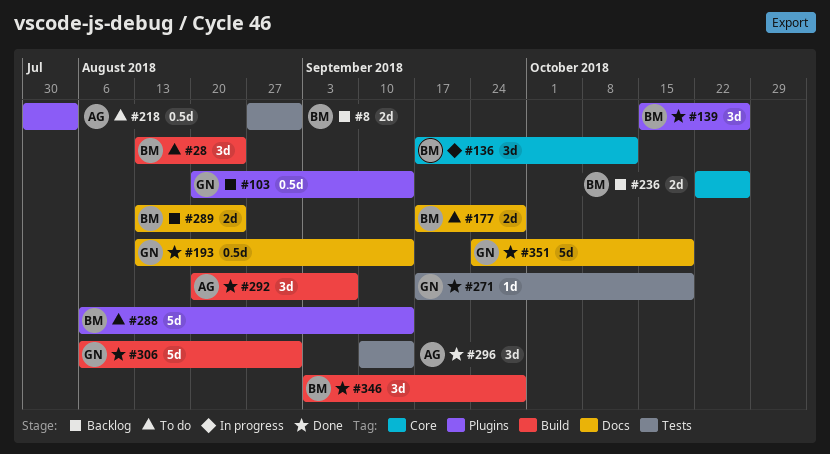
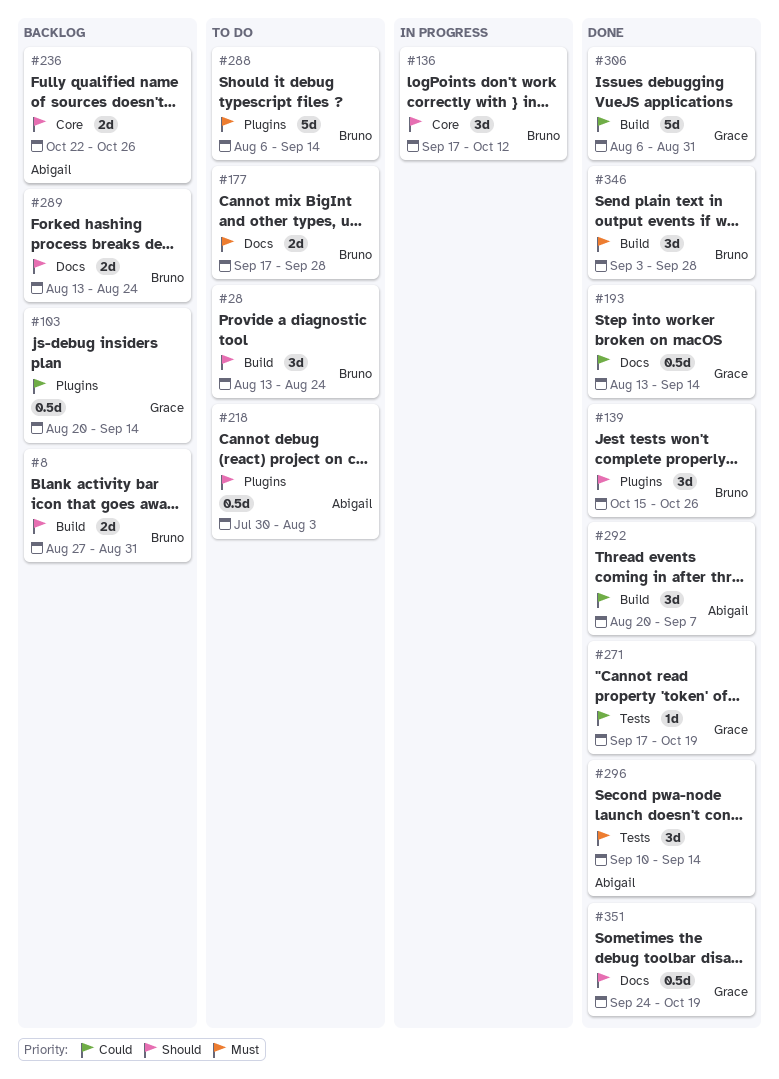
#8, label: Tests -> Build
#236, owner: Bruno -> Abigail
#351, estimate: 5d -> 0.5d

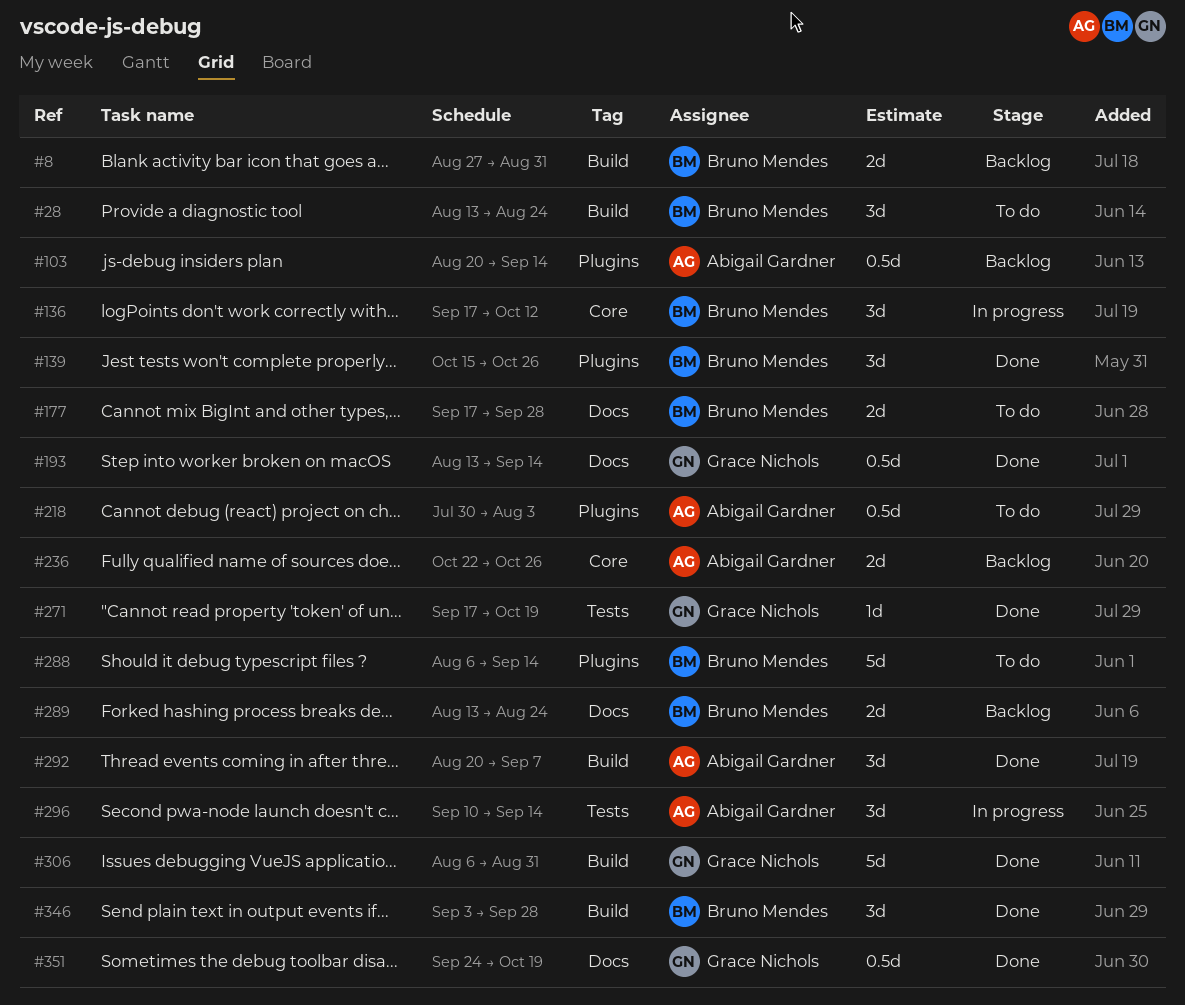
#103, owner: Grace Nichols -> Abigail Gardner
#296, status: Done -> In progress

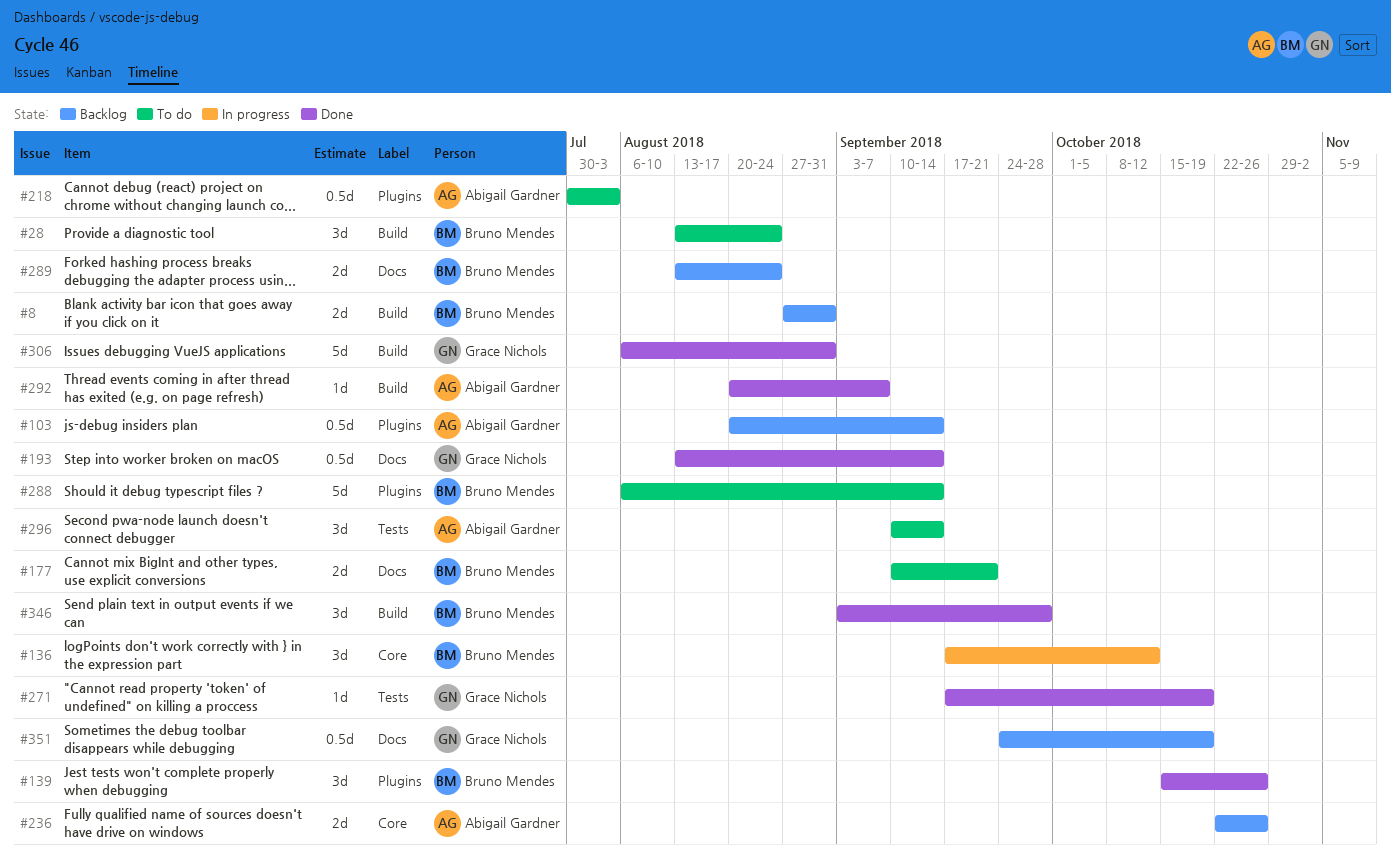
#177, start: Sep 17 -> Sep 10
#177, due: Sep 28 -> Sep 21
#292, estimate: 3d -> 1d
#296, status: In progress -> To do
#351, status: Done -> Backlog

